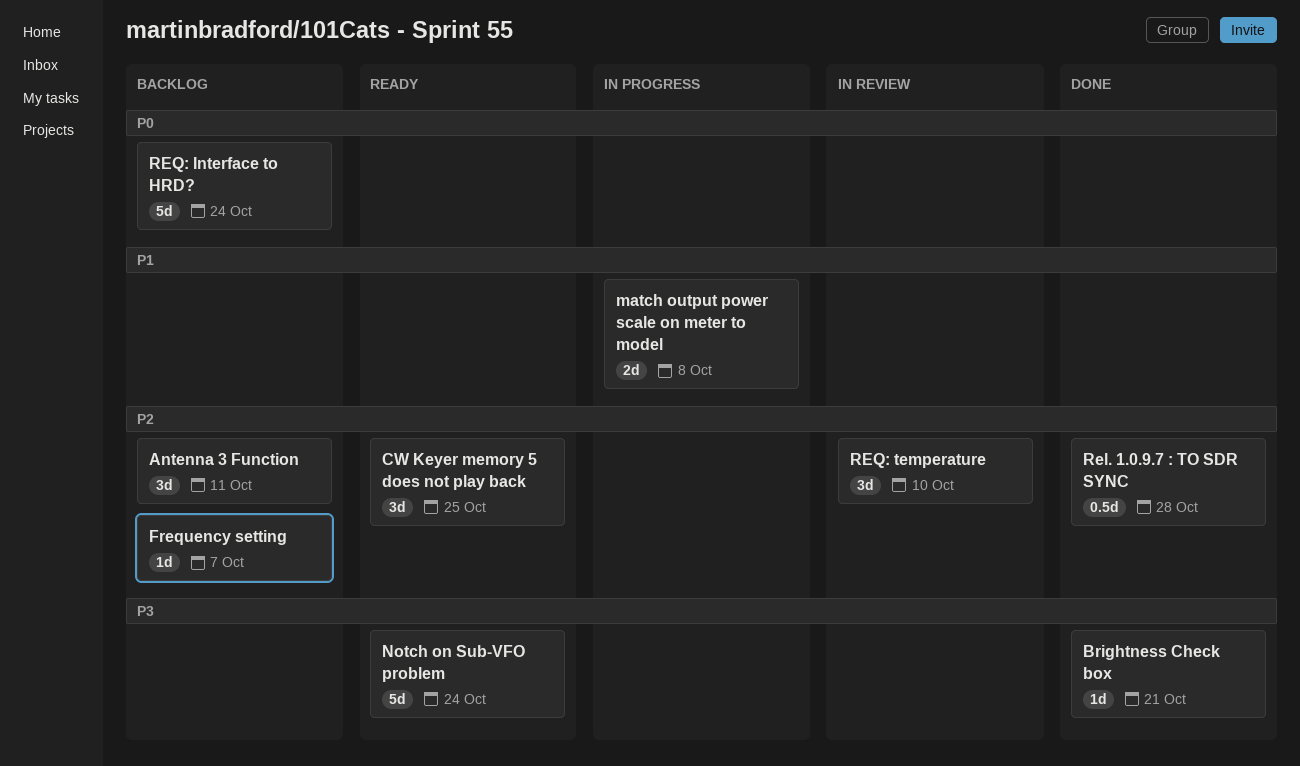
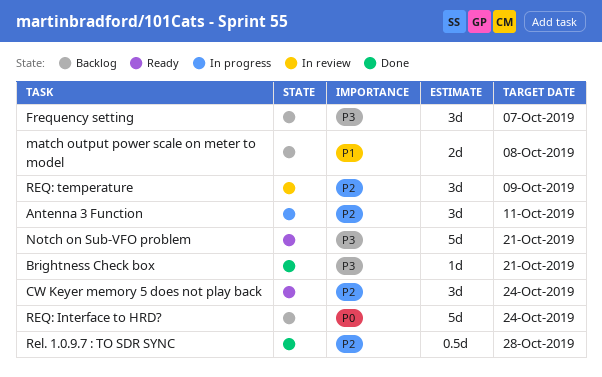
Antenna 3 Function, status: Backlog -> In progress
CW Keyer memory 5 does not play back, due: Oct 25 -> Oct 24
Frequency setting, priority: P2 -> P3
Frequency setting, estimate: 1d -> 3d
match output power scale on meter to model, status: In progress -> Backlog
Notch on Sub-VFO problem, due: Oct 24 -> Oct 21
REQ: temperature, due: Oct 10 -> Oct 9

